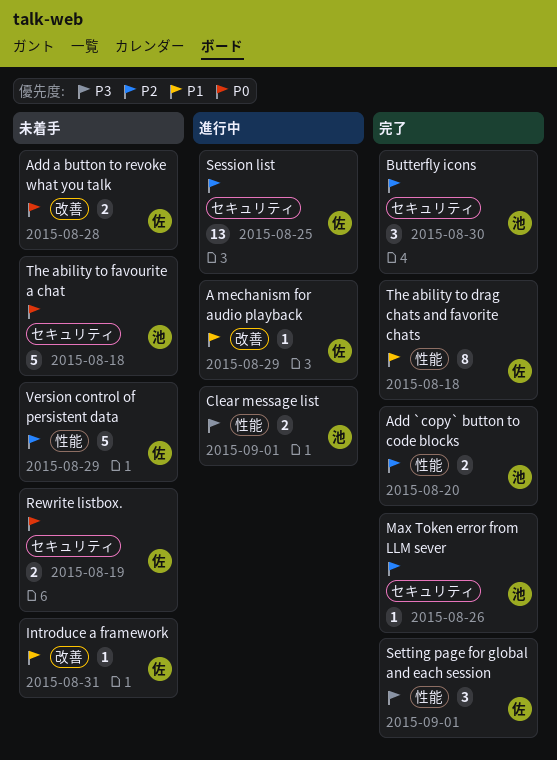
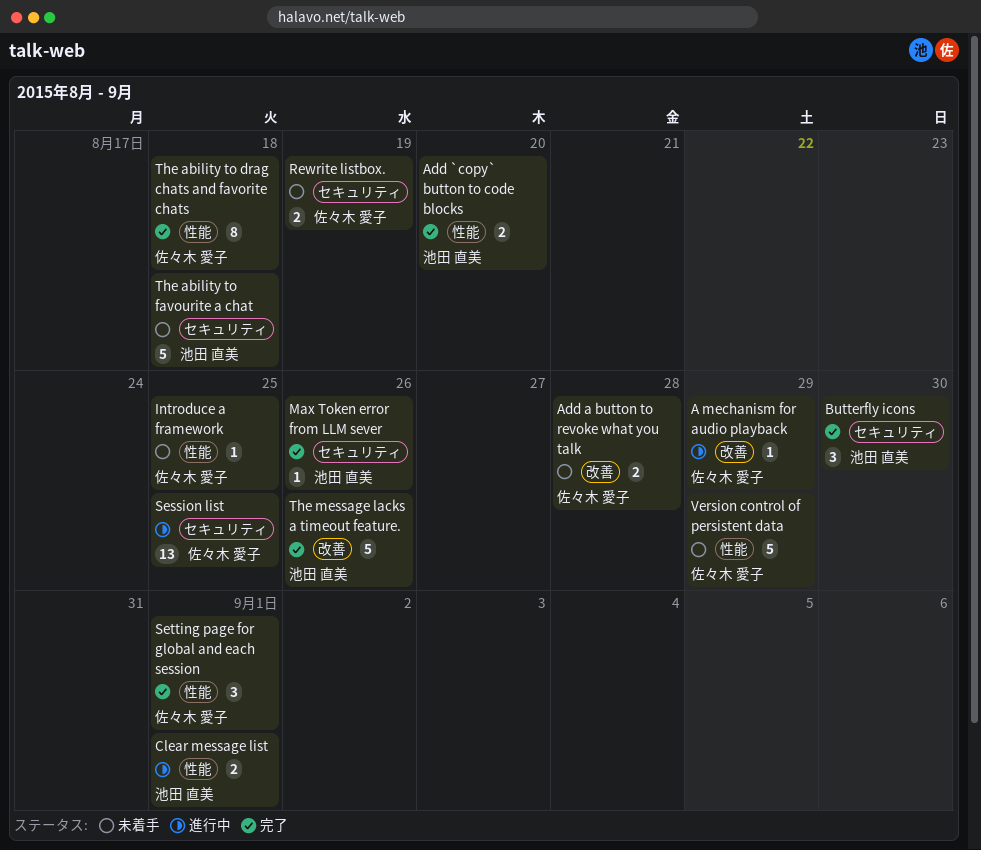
Introduce a framework, label: 改善 -> 性能
Introduce a framework, due: Aug 31 -> Aug 25
The message lacks a timeout feature.: none -> present

